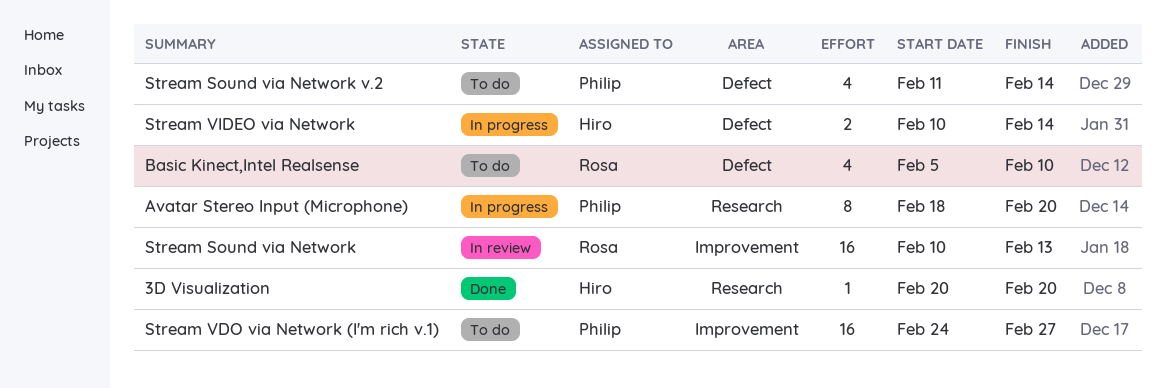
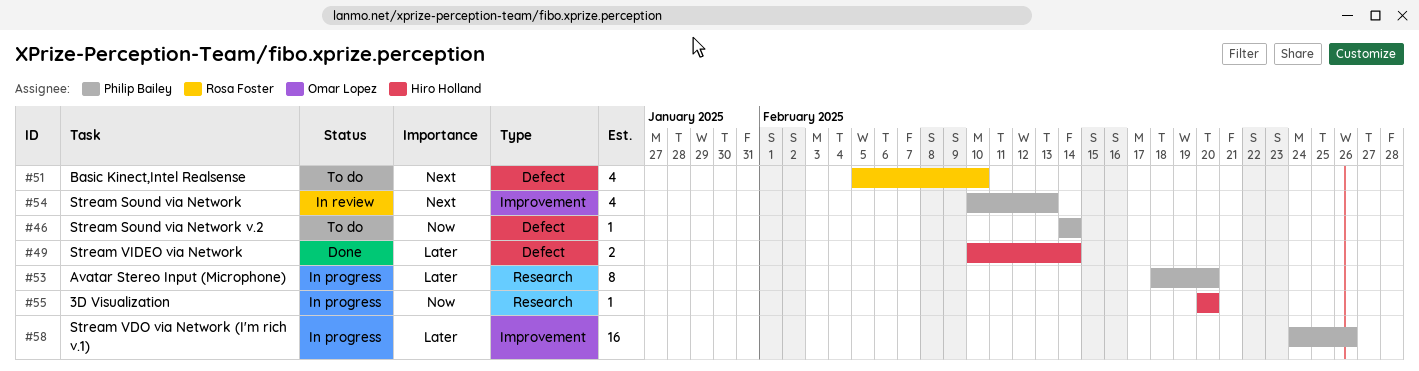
3D Visualization, status: Done -> In progress
Stream Sound via Network, owner: Rosa Foster -> Philip Bailey
Stream Sound via Network, estimate: 16 -> 4
Stream Sound via Network v.2, estimate: 4 -> 1
Stream Sound via Network v.2, start: Feb 11 -> Feb 14
Stream VDO via Network (I'm rich v.1), status: To do -> In progress
Stream VDO via Network (I'm rich v.1), due: Feb 27 -> Feb 26
Stream VIDEO via Network, status: In progress -> Done

